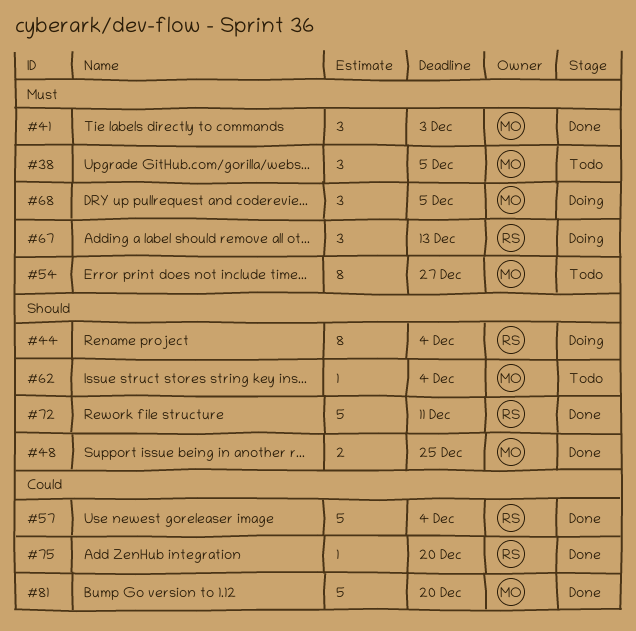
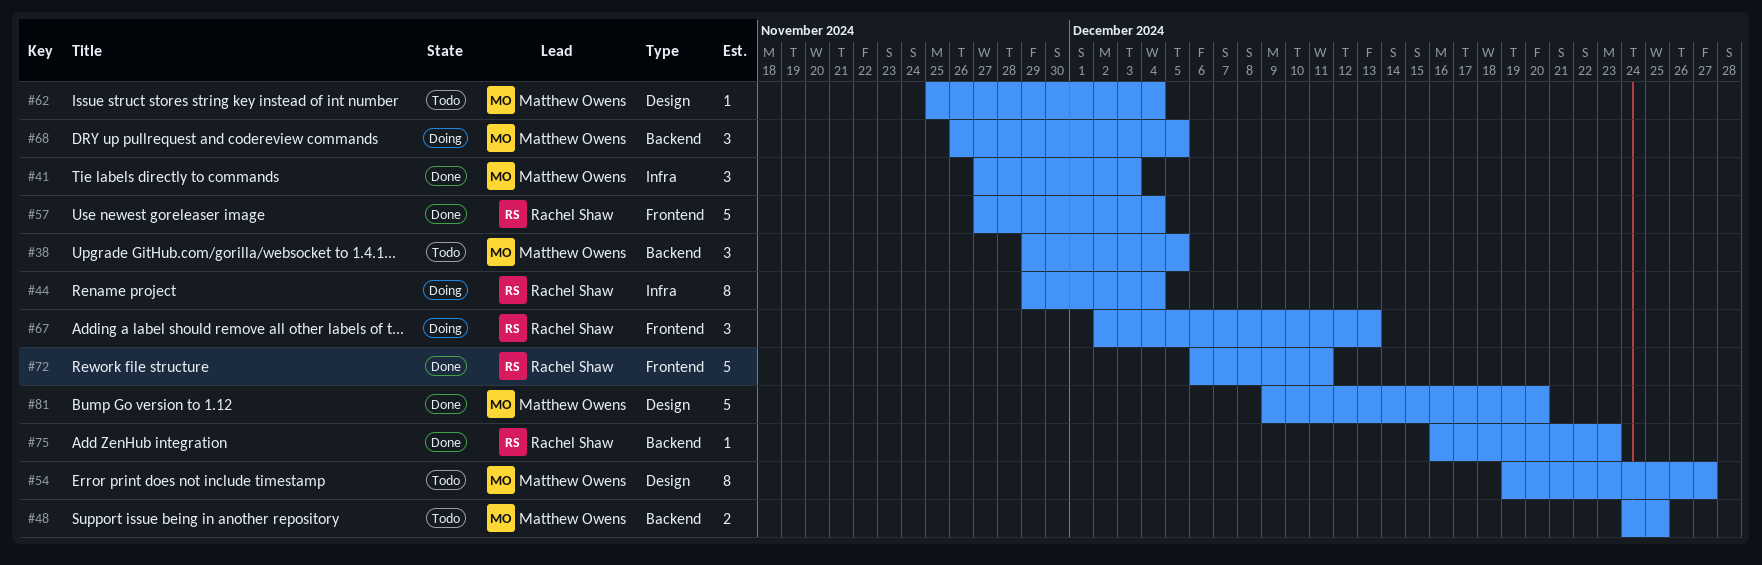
#48, status: Done -> Todo
#75, due: Dec 20 -> Dec 23

